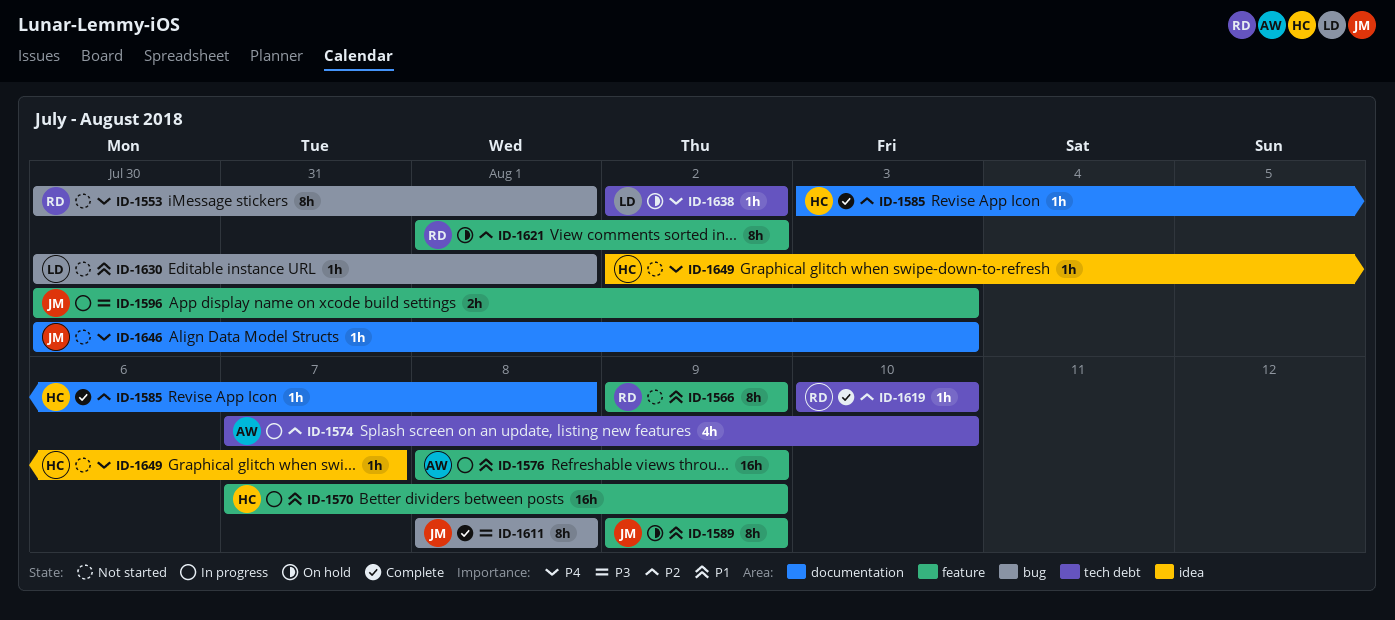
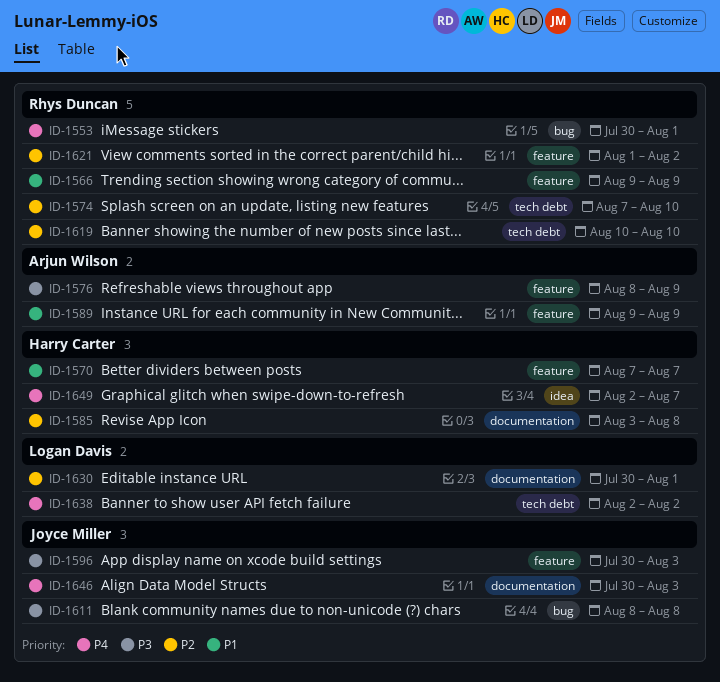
ID-1570, due: Aug 9 -> Aug 7
ID-1574, owner: Arjun Wilson -> Rhys Duncan
ID-1576, priority: P1 -> P3
ID-1589, owner: Joyce Miller -> Arjun Wilson
ID-1630, priority: P1 -> P2
ID-1630, label: bug -> documentation

